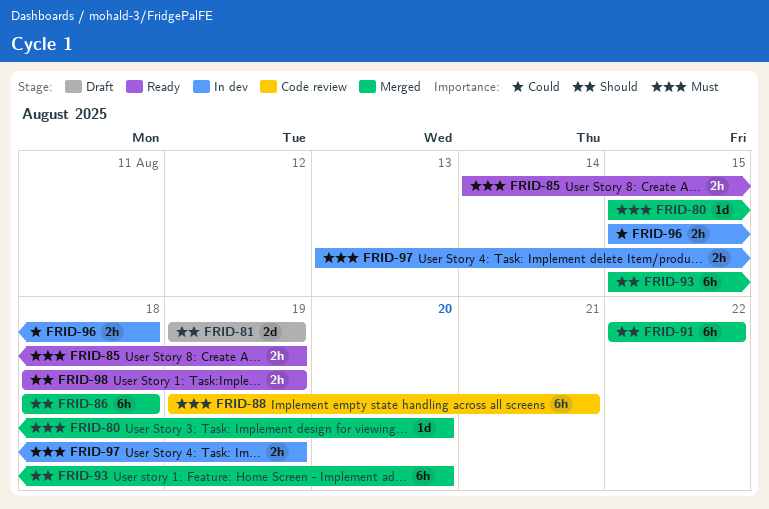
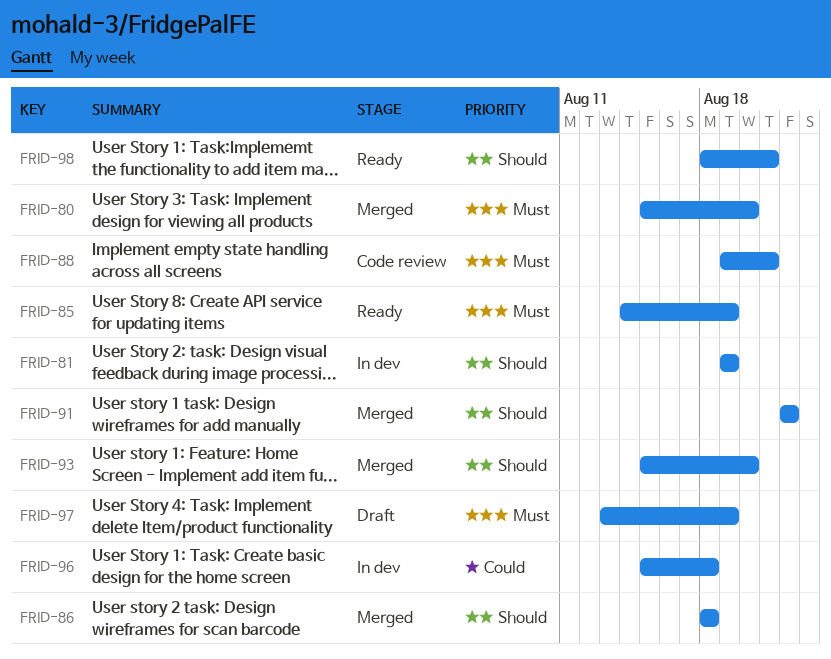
FRID-81, status: Draft -> In dev
FRID-97, status: In dev -> Draft
FRID-98, due: Aug 19 -> Aug 21

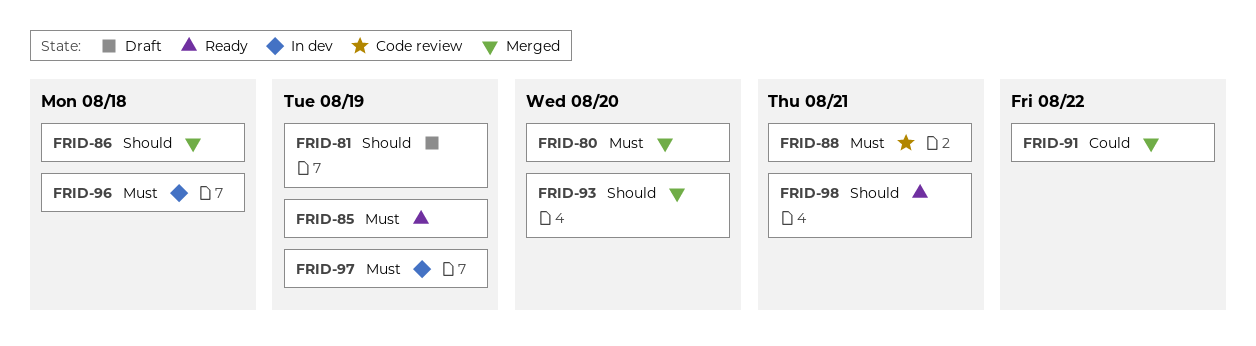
FRID-81, status: In dev -> Draft
FRID-91, priority: Should -> Could
FRID-96, priority: Could -> Must
FRID-97, status: Draft -> In dev

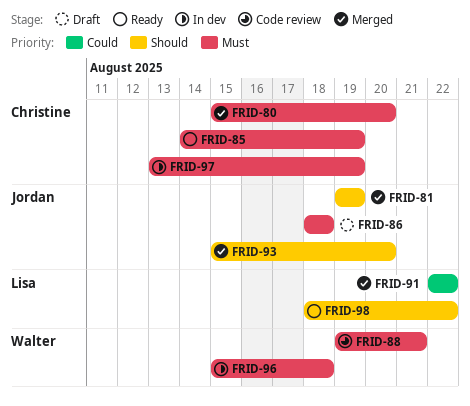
FRID-81, status: Draft -> Merged
FRID-86, status: Merged -> Draft
FRID-86, priority: Should -> Must
FRID-98, due: Aug 21 -> Aug 22

